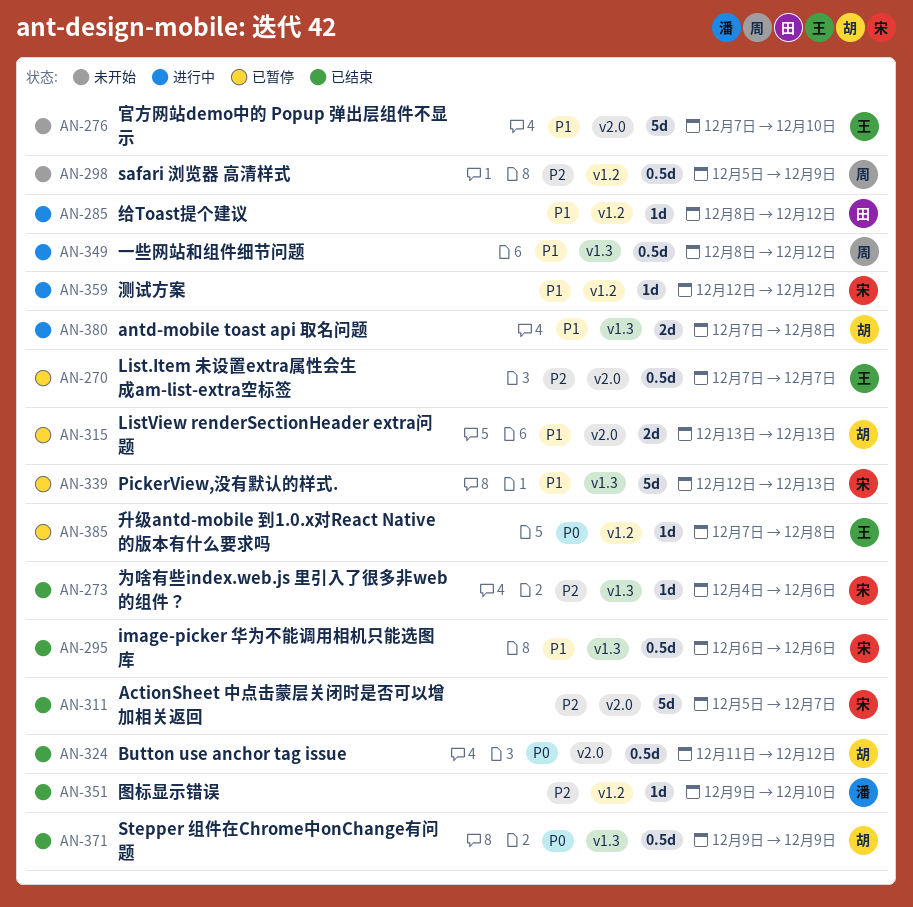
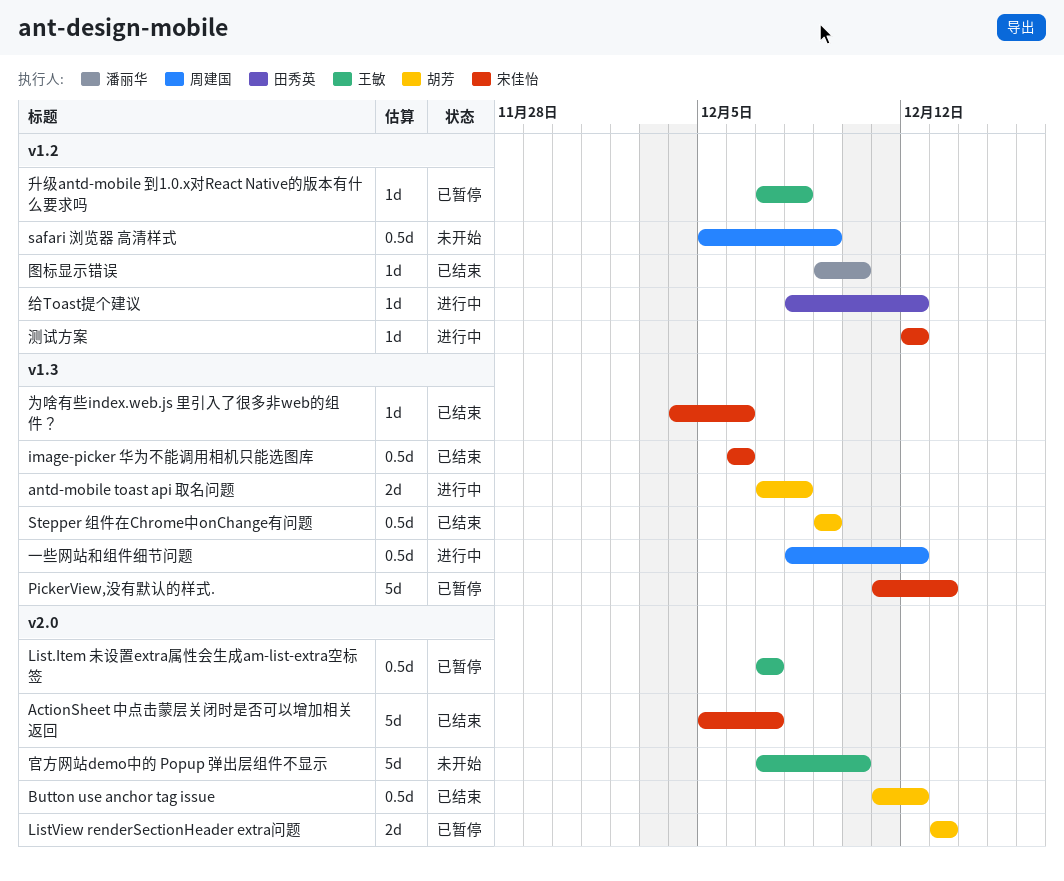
PickerView,没有默认的样式., start: Dec 12 -> Dec 11

